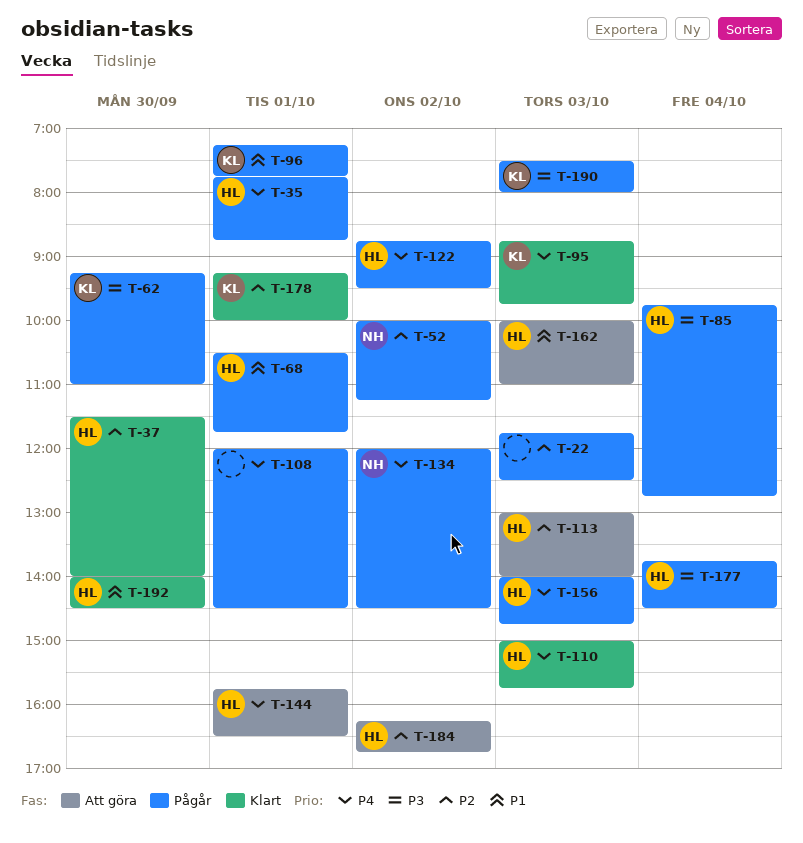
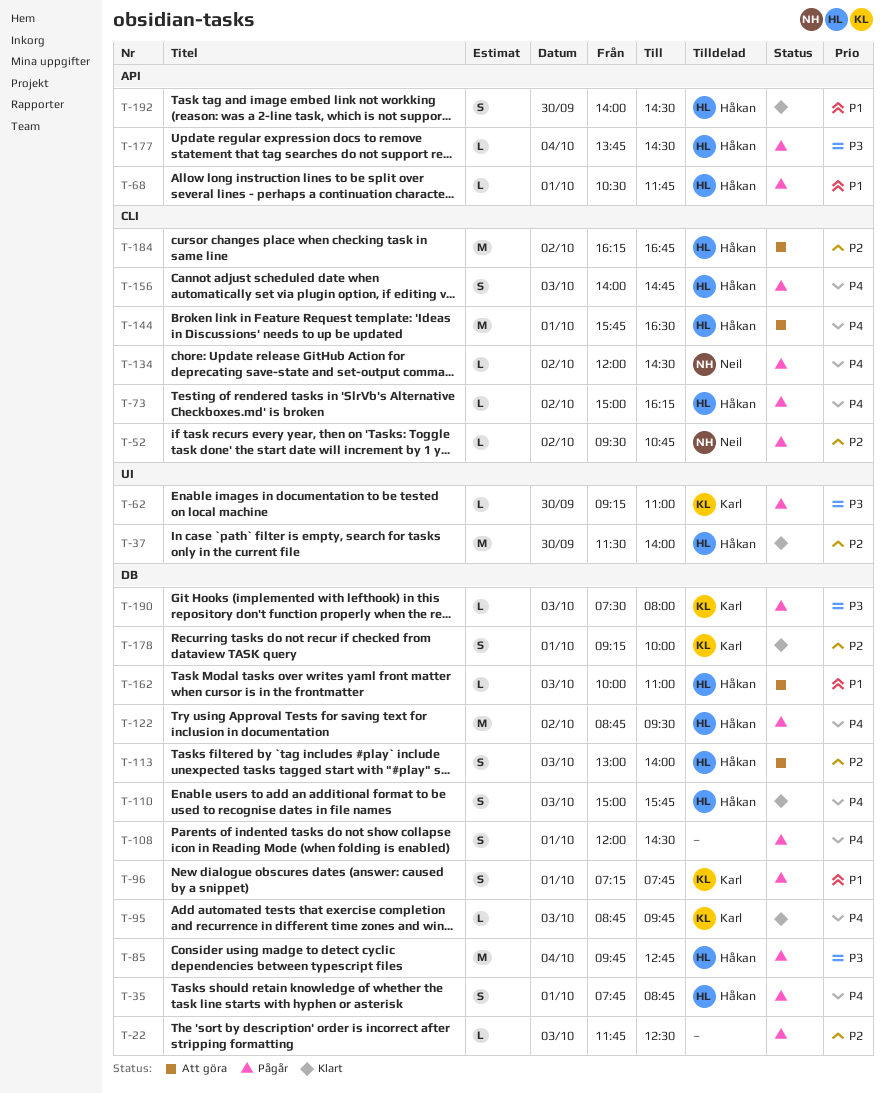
T-52, begins: 10:00 -> 09:30
T-52, ends: 11:15 -> 10:45
T-73: none -> present

